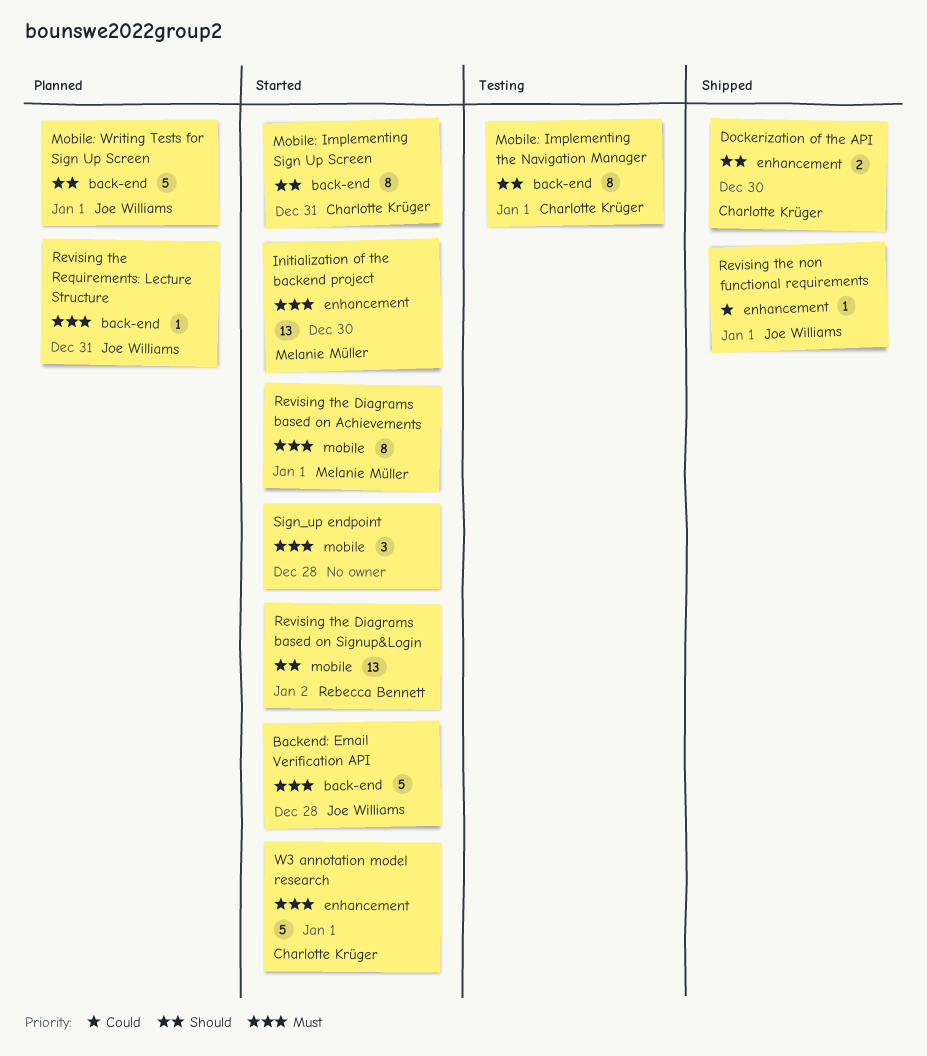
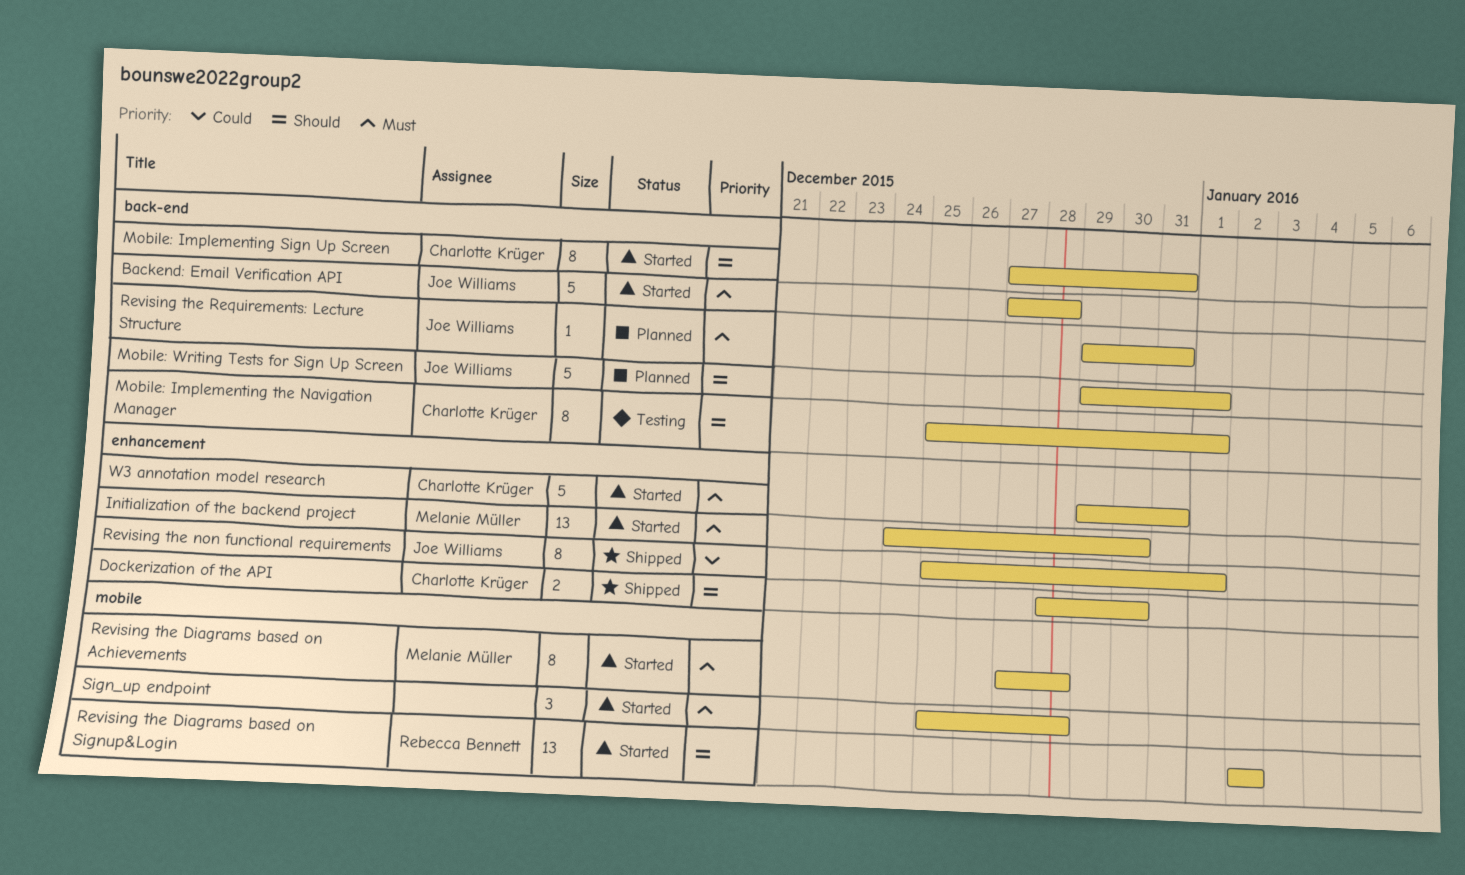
Revising the Diagrams based on Achievements, due: Jan 1 -> Dec 28
Revising the non functional requirements, estimate: 1 -> 8
W3 annotation model research, due: Jan 1 -> Dec 31

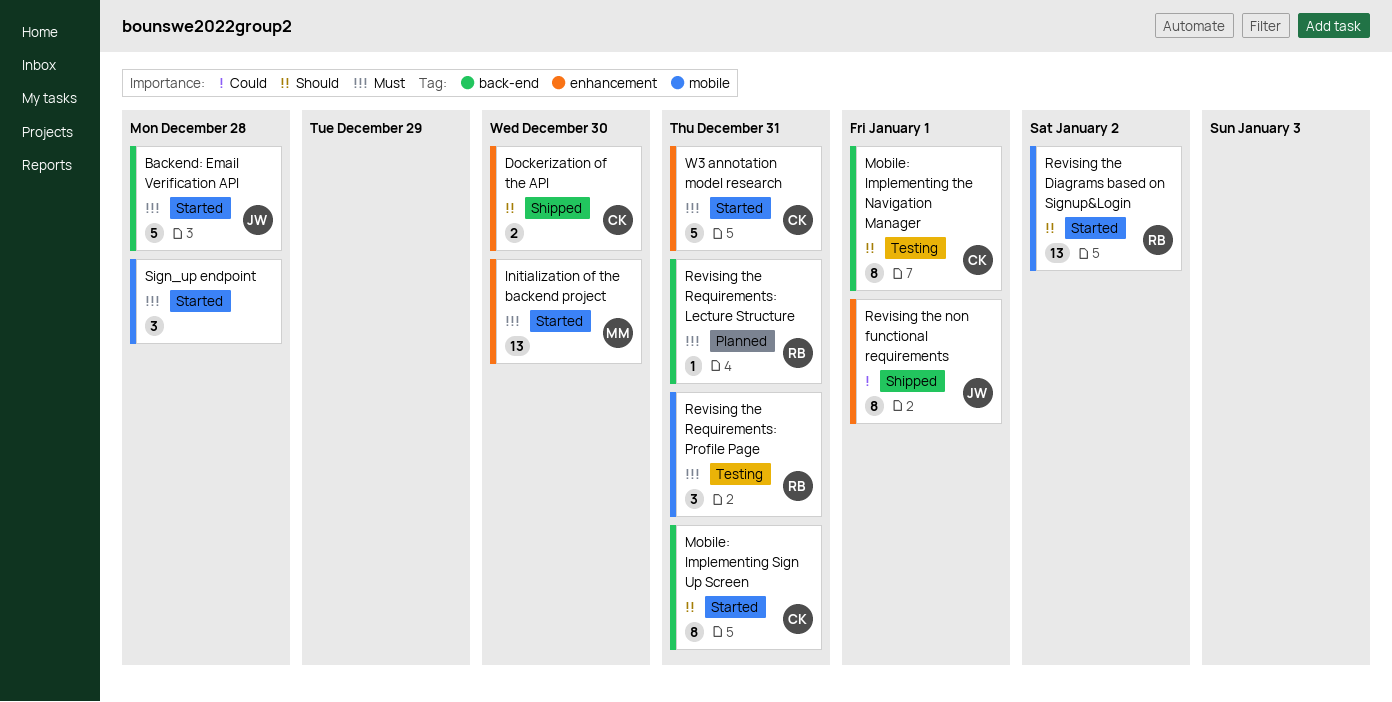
Mobile: Writing Tests for Sign Up Screen: present -> none
Revising the Diagrams based on Achievements: present -> none
Revising the Requirements: Lecture Structure, owner: Joe Williams -> Rebecca Bennett
Revising the Requirements: Profile Page: none -> present

